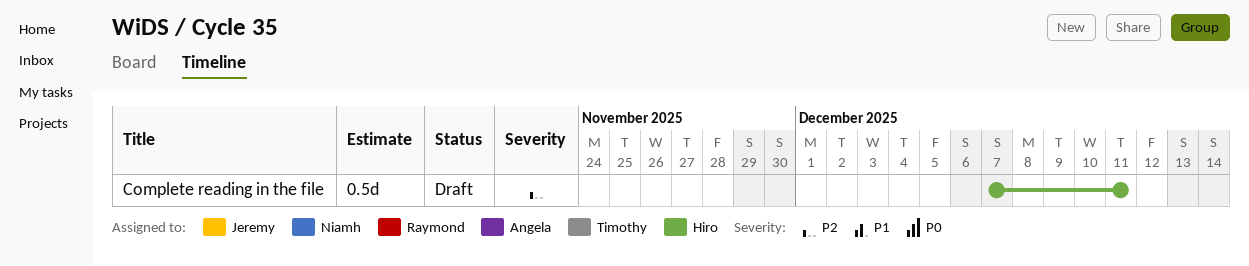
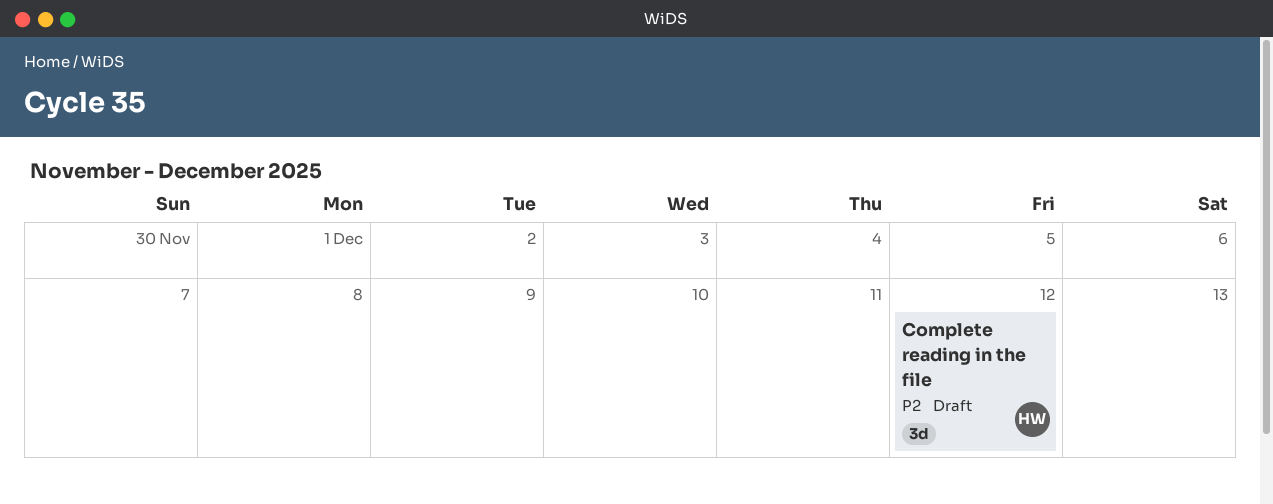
Complete reading in the file, estimate: 0.5d -> 3d
Complete reading in the file, due: Dec 11 -> Dec 12

